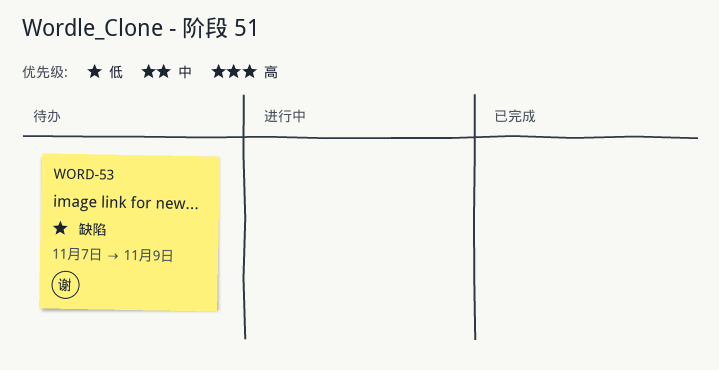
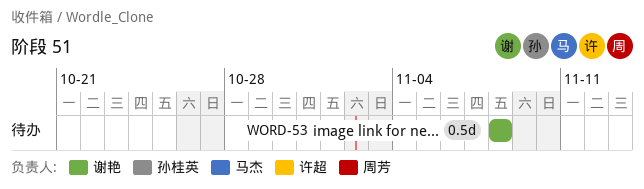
WORD-53, start: Nov 7 -> Nov 8
WORD-53, due: Nov 9 -> Nov 8

